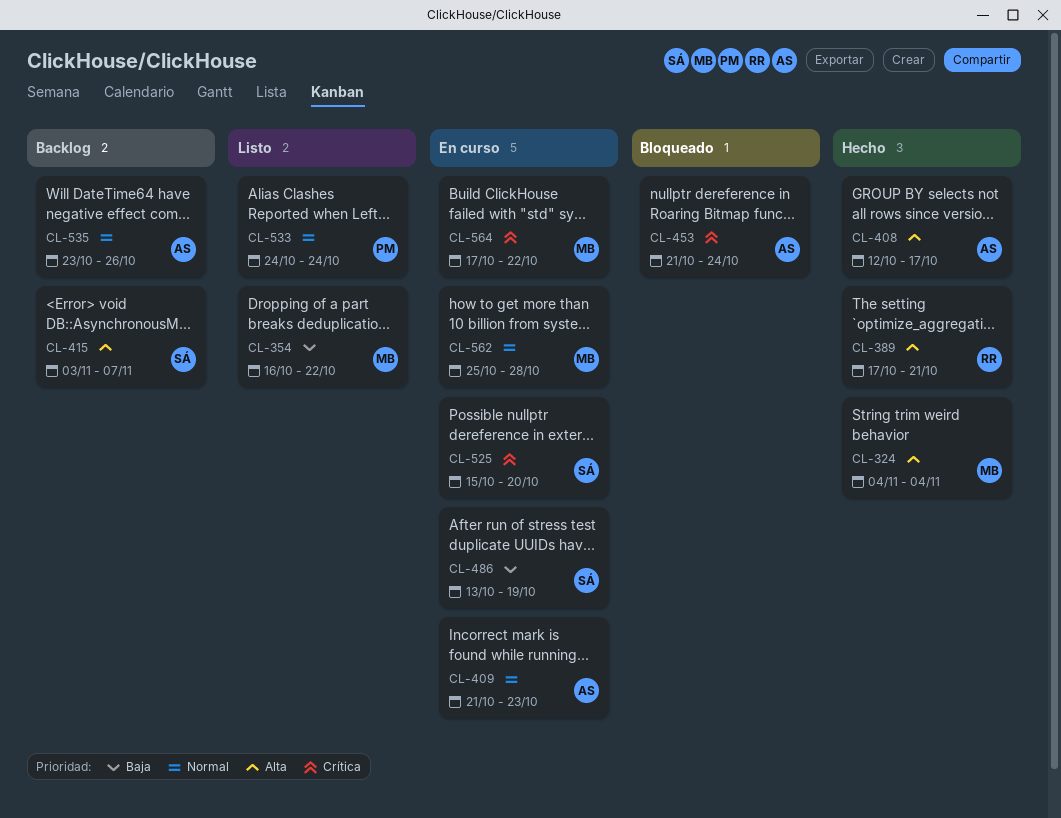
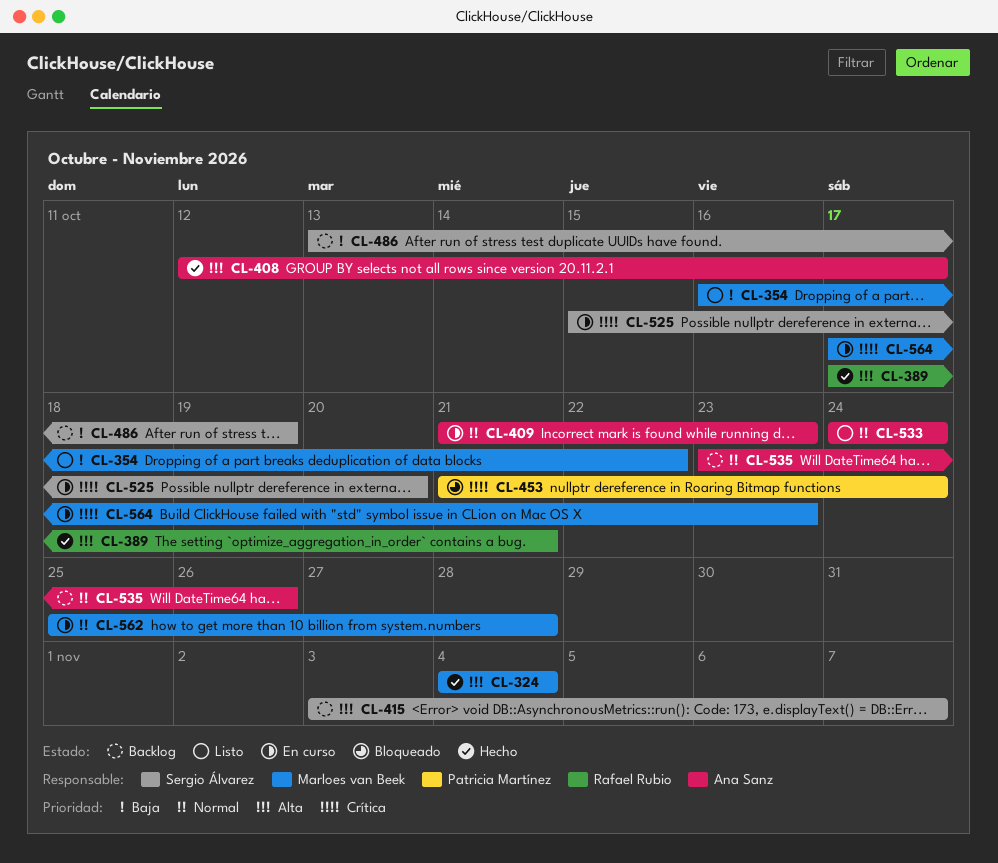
CL-453, owner: Ana Sanz -> Patricia Martínez
CL-486, status: En curso -> Backlog
CL-533, owner: Patricia Martínez -> Ana Sanz
CL-564, due: Oct 22 -> Oct 23

